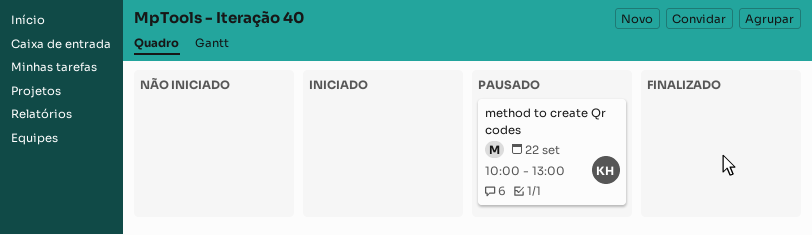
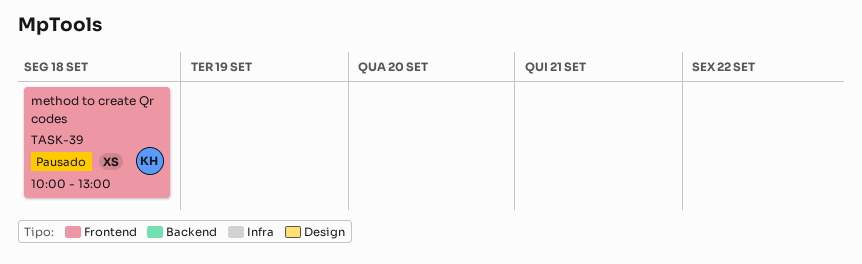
method to create Qr codes, estimate: M -> XS
method to create Qr codes, day: Sep 22 -> Sep 18

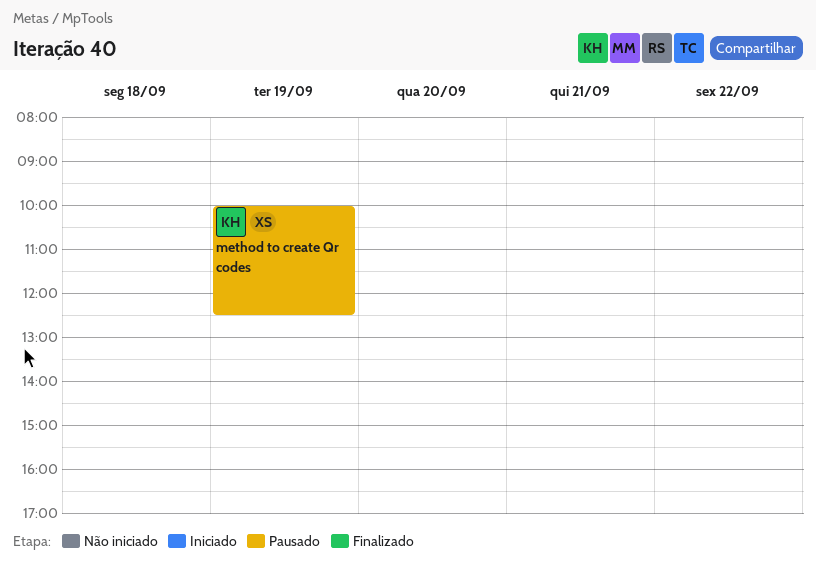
method to create Qr codes, day: Sep 18 -> Sep 19
method to create Qr codes, ends: 13:00 -> 12:30

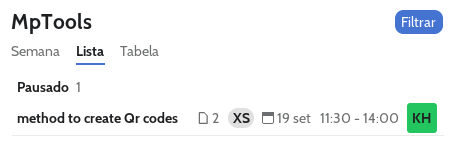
method to create Qr codes, begins: 10:00 -> 11:30
method to create Qr codes, ends: 12:30 -> 14:00

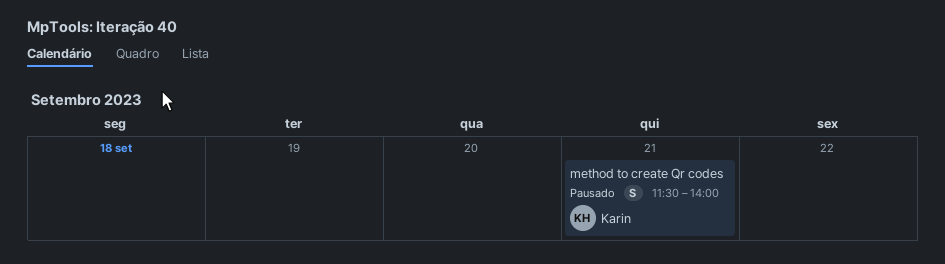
method to create Qr codes, estimate: XS -> S
method to create Qr codes, day: Sep 19 -> Sep 21

